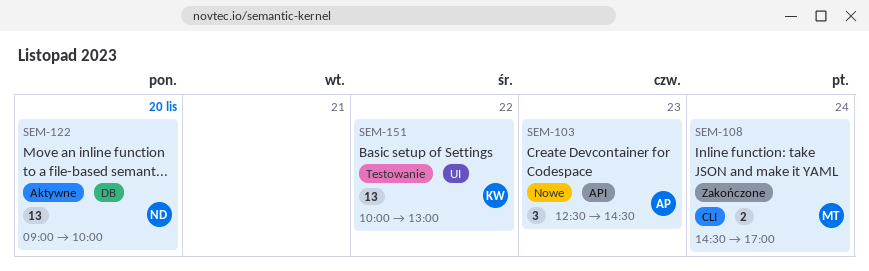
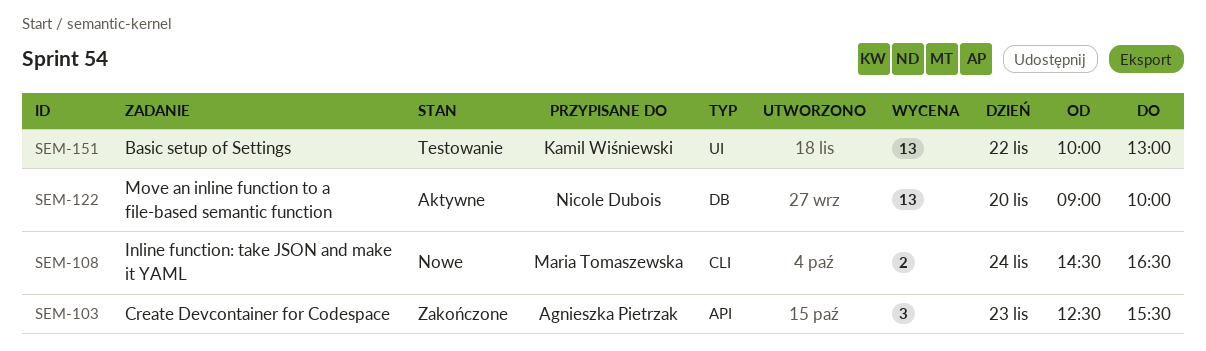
SEM-103, status: Nowe -> Zakończone
SEM-103, ends: 14:30 -> 15:30
SEM-108, status: Zakończone -> Nowe
SEM-108, ends: 17:00 -> 16:30

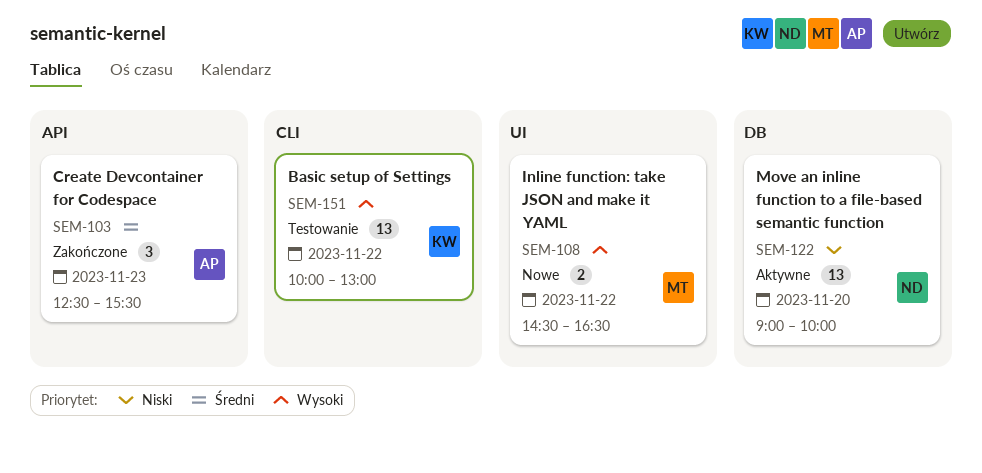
SEM-108, label: CLI -> UI
SEM-108, day: Nov 24 -> Nov 22
SEM-151, label: UI -> CLI

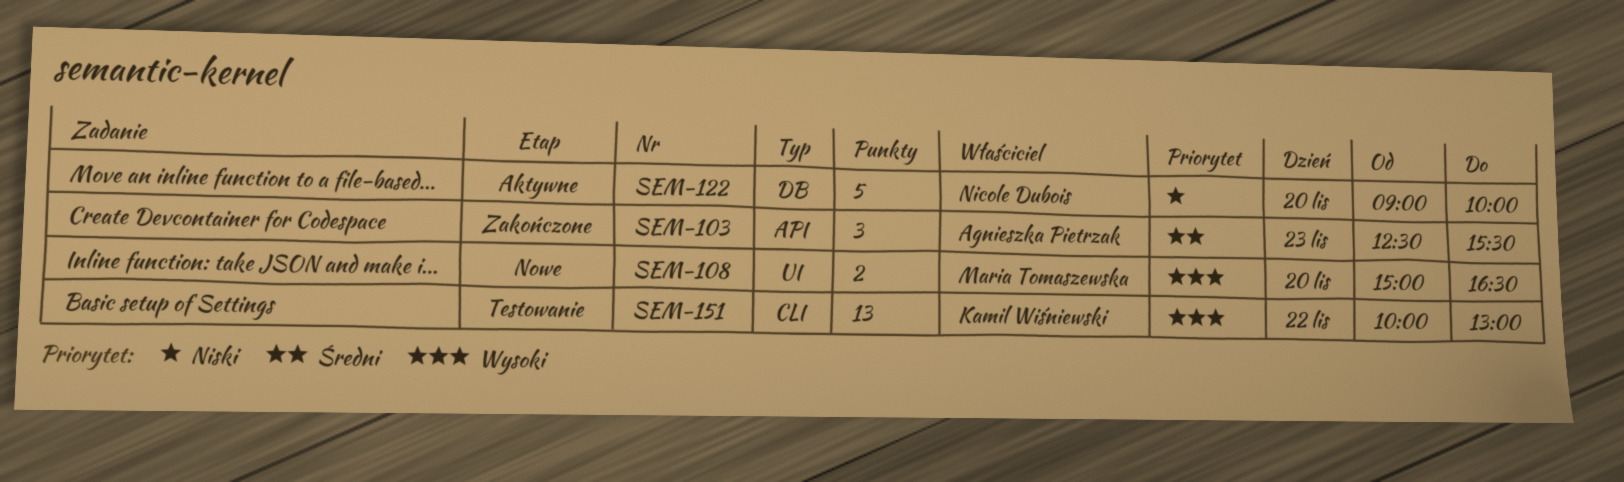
SEM-108, day: Nov 22 -> Nov 20
SEM-108, begins: 14:30 -> 15:00
SEM-122, estimate: 13 -> 5

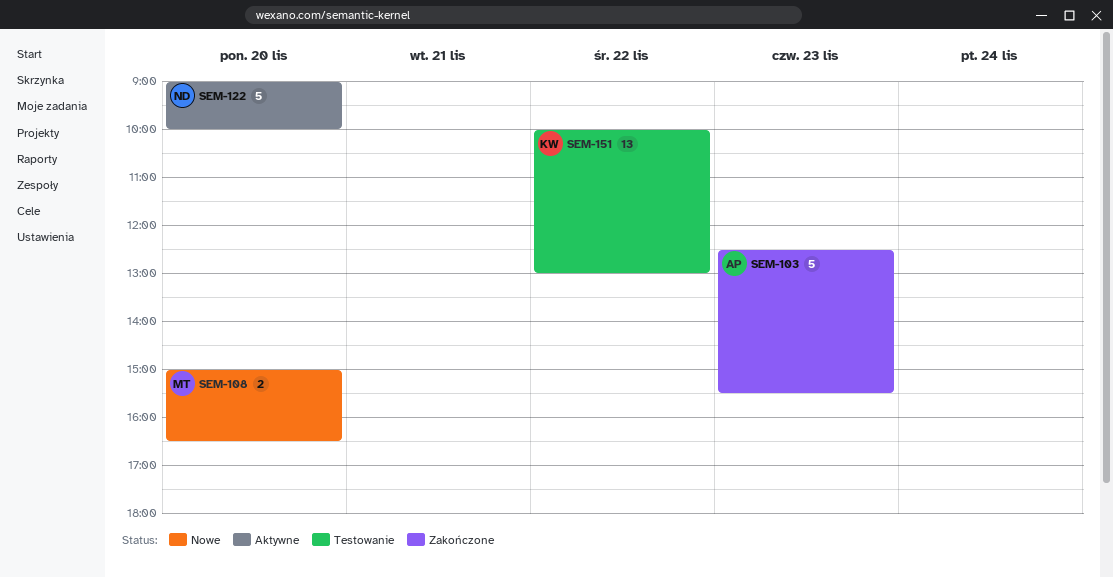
SEM-103, estimate: 3 -> 5

